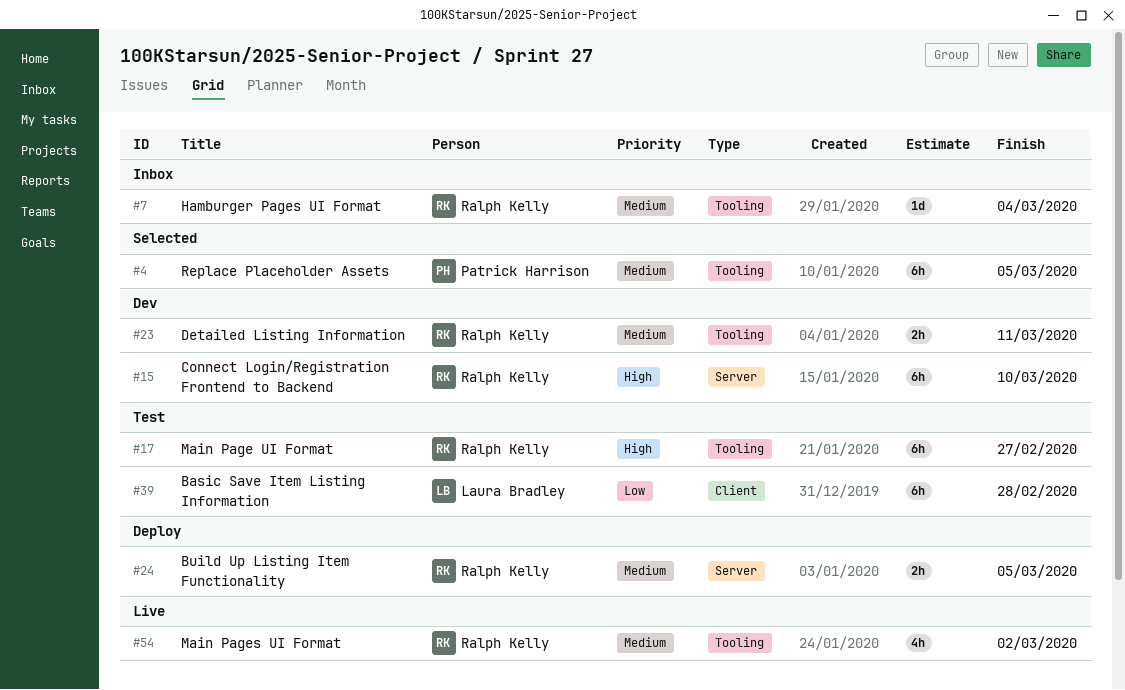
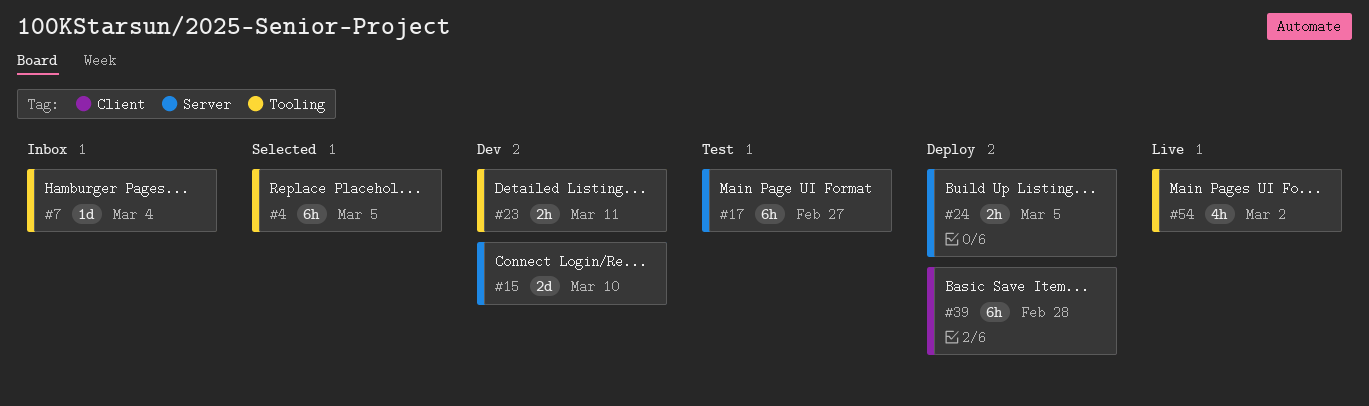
#15, estimate: 6h -> 2d
#17, label: Tooling -> Server
#39, status: Test -> Deploy

